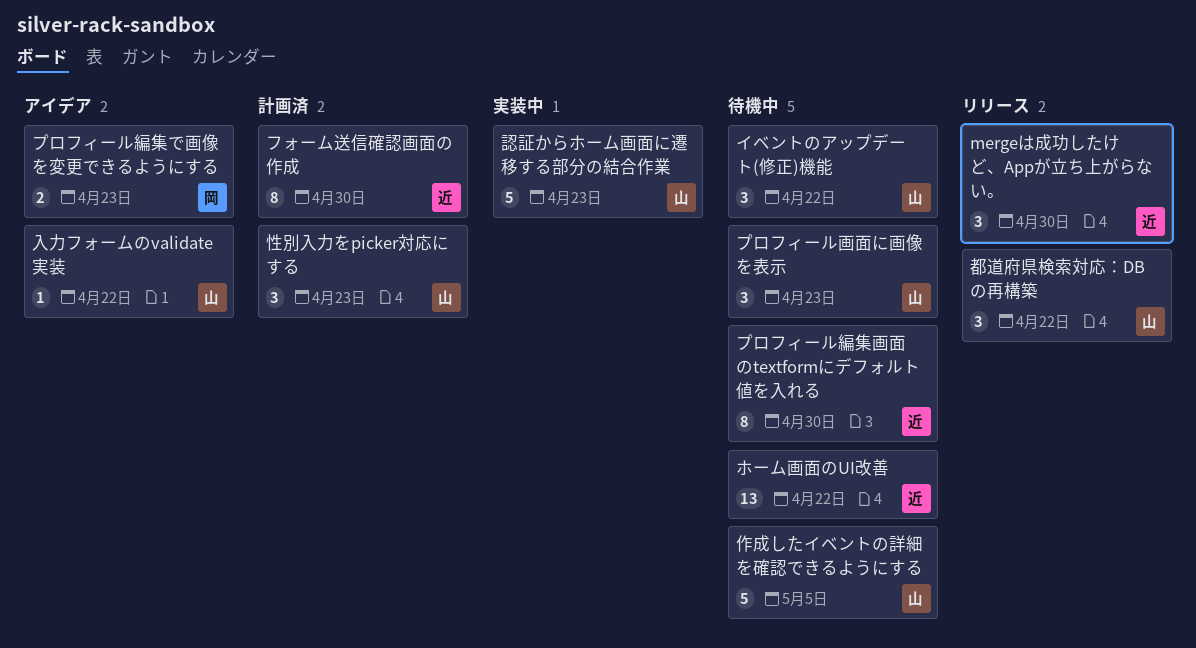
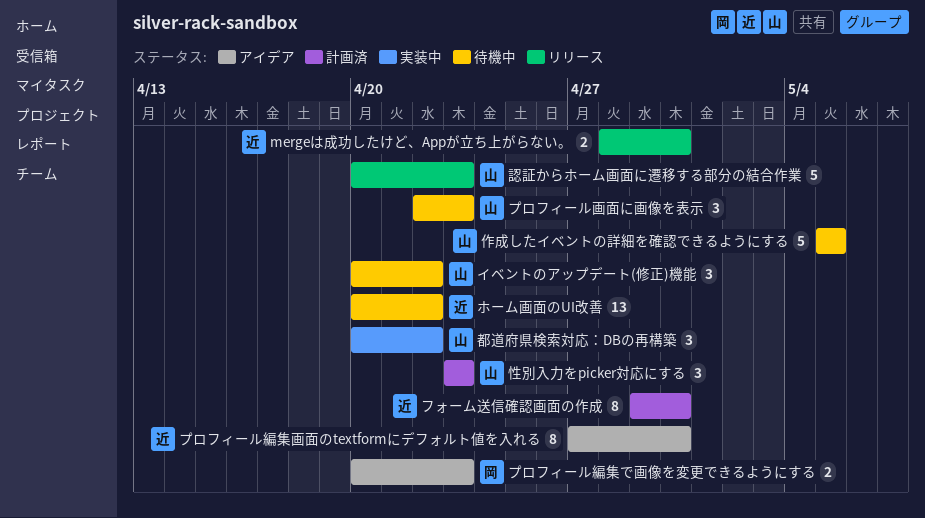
mergeは成功したけど、Appが立ち上がらない。, estimate: 3 -> 2
プロフィール編集画面のtextformにデフォルト値を入れる, status: 待機中 -> アイデア
入力フォームのvalidate実装: present -> none
認証からホーム画面に遷移する部分の結合作業, status: 実装中 -> リリース
都道府県検索対応：DBの再構築, status: リリース -> 実装中

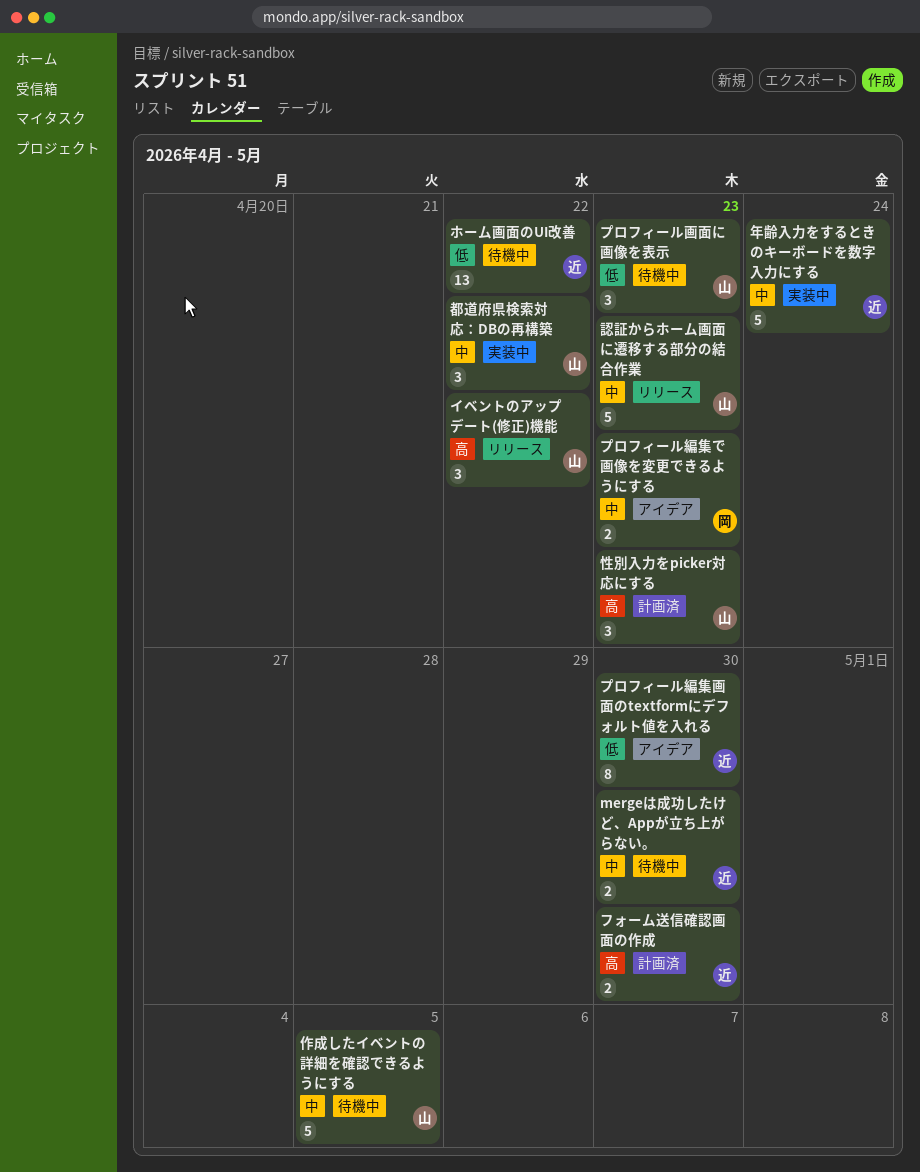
mergeは成功したけど、Appが立ち上がらない。, status: リリース -> 待機中
イベントのアップデート(修正)機能, status: 待機中 -> リリース
フォーム送信確認画面の作成, estimate: 8 -> 2
年齢入力をするときのキーボードを数字入力にする: none -> present

